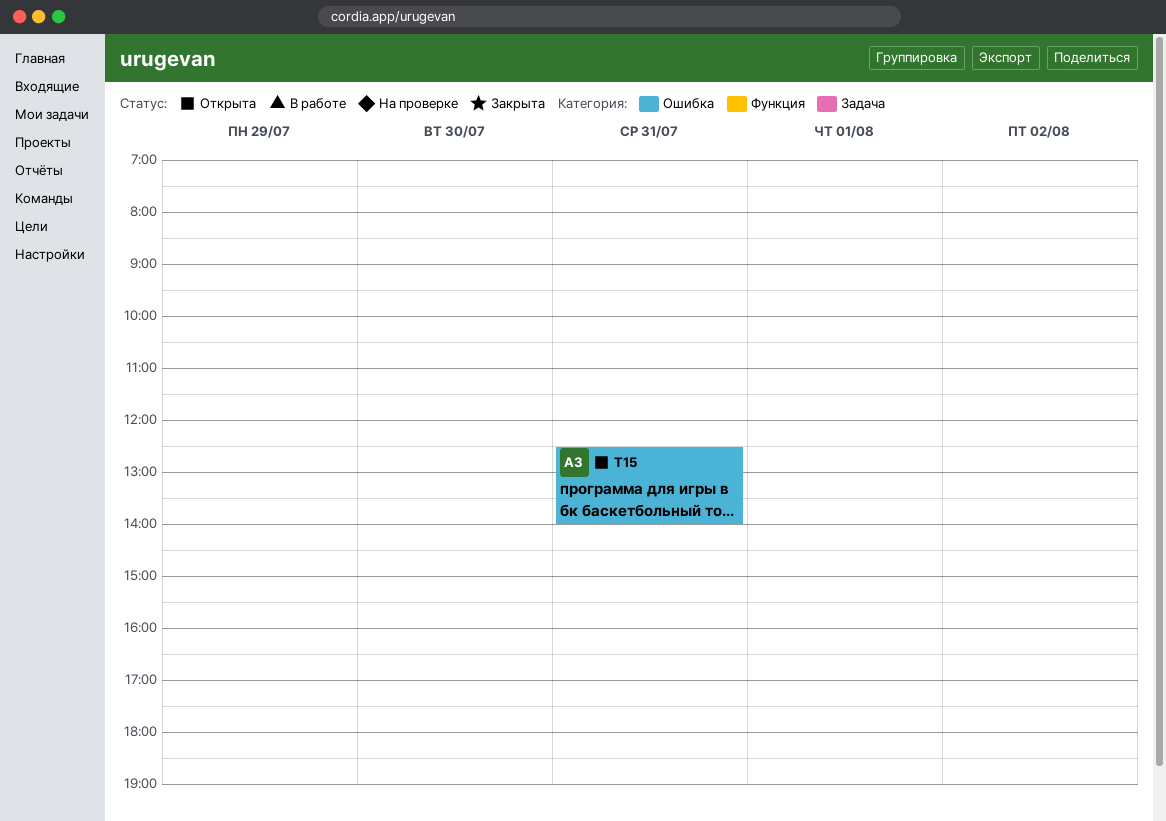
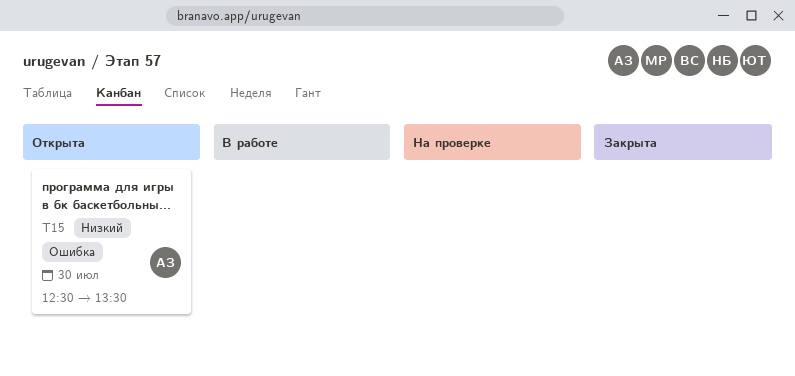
T15, day: Jul 31 -> Jul 30
T15, ends: 14:00 -> 13:30

